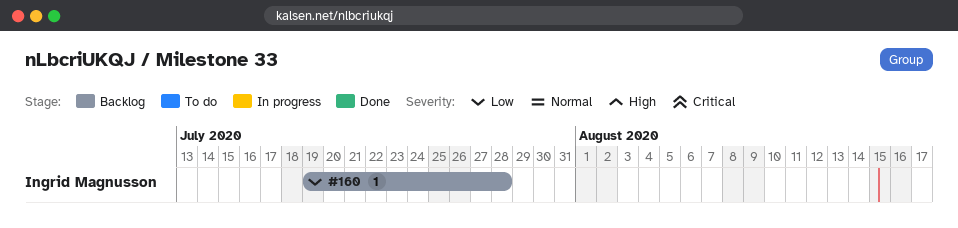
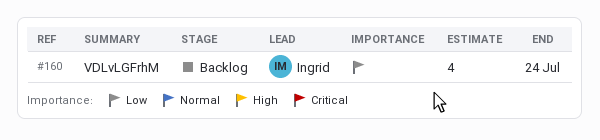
#160, estimate: 1 -> 4
#160, due: Jul 28 -> Jul 24

